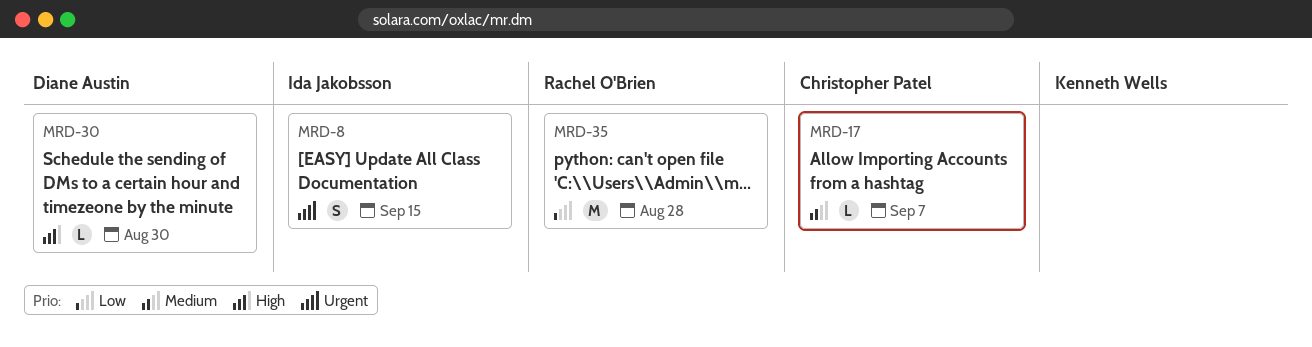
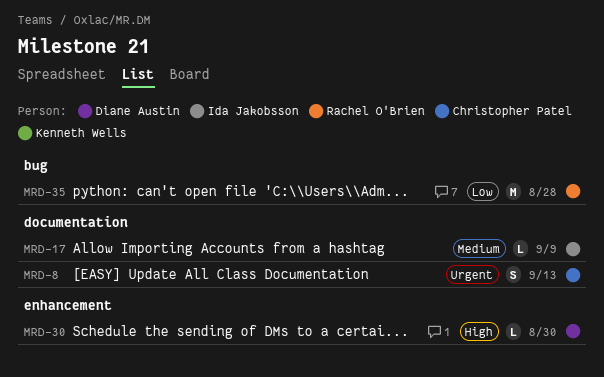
MRD-8, owner: Ida Jakobsson -> Christopher Patel
MRD-8, due: Sep 15 -> Sep 13
MRD-17, owner: Christopher Patel -> Ida Jakobsson
MRD-17, due: Sep 7 -> Sep 9

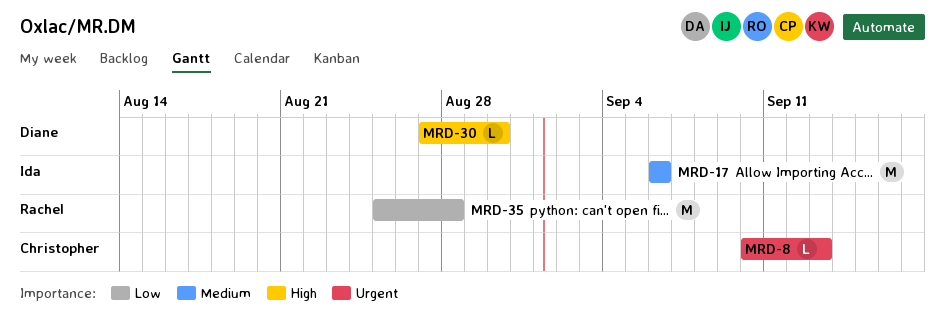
MRD-8, estimate: S -> L
MRD-17, estimate: L -> M
MRD-17, due: Sep 9 -> Sep 6

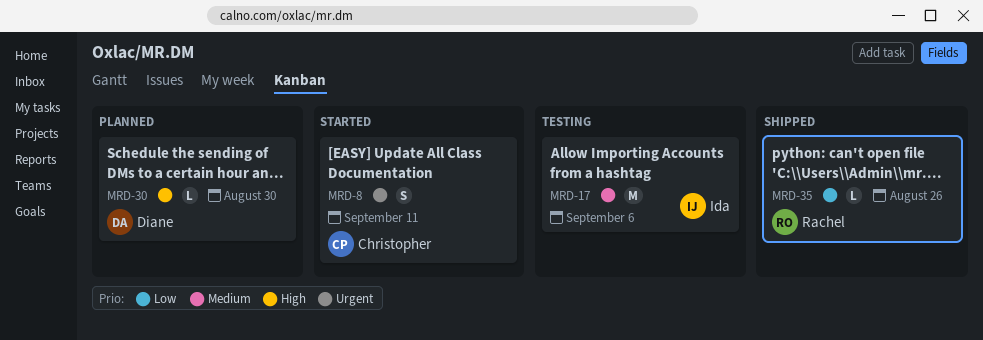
MRD-8, estimate: L -> S
MRD-8, due: Sep 13 -> Sep 11
MRD-35, estimate: M -> L
MRD-35, due: Aug 28 -> Aug 26

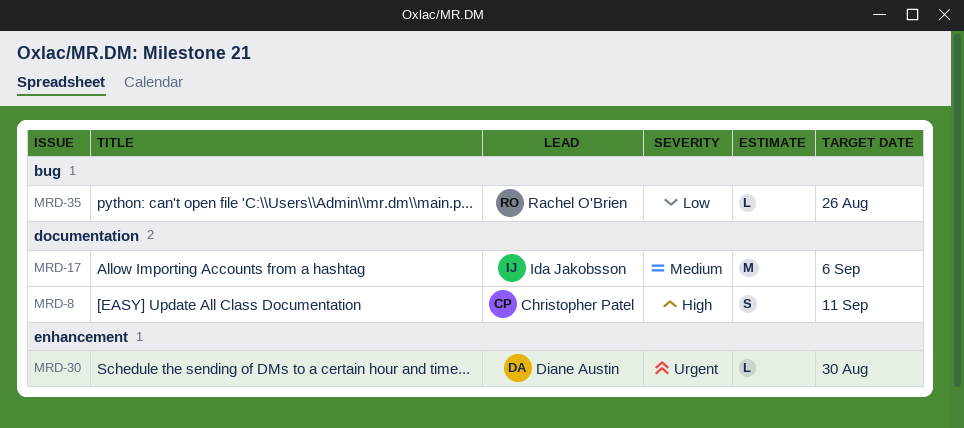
MRD-8, priority: Urgent -> High
MRD-30, priority: High -> Urgent

